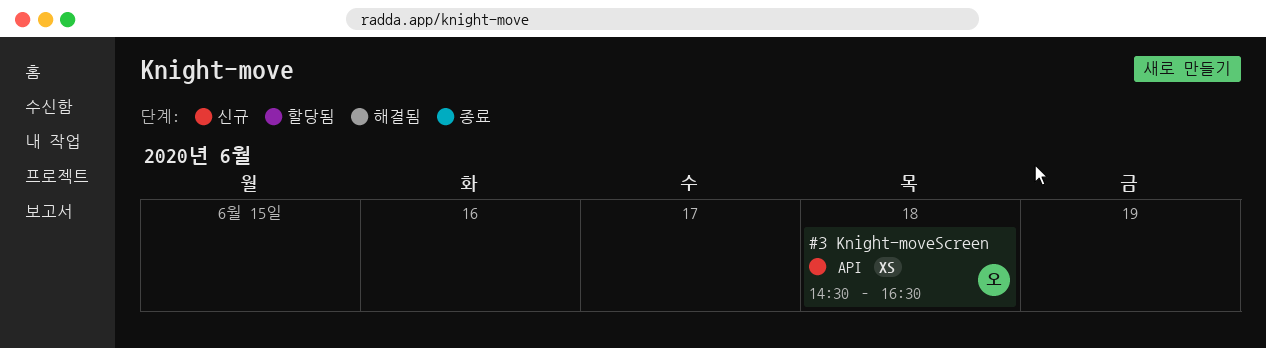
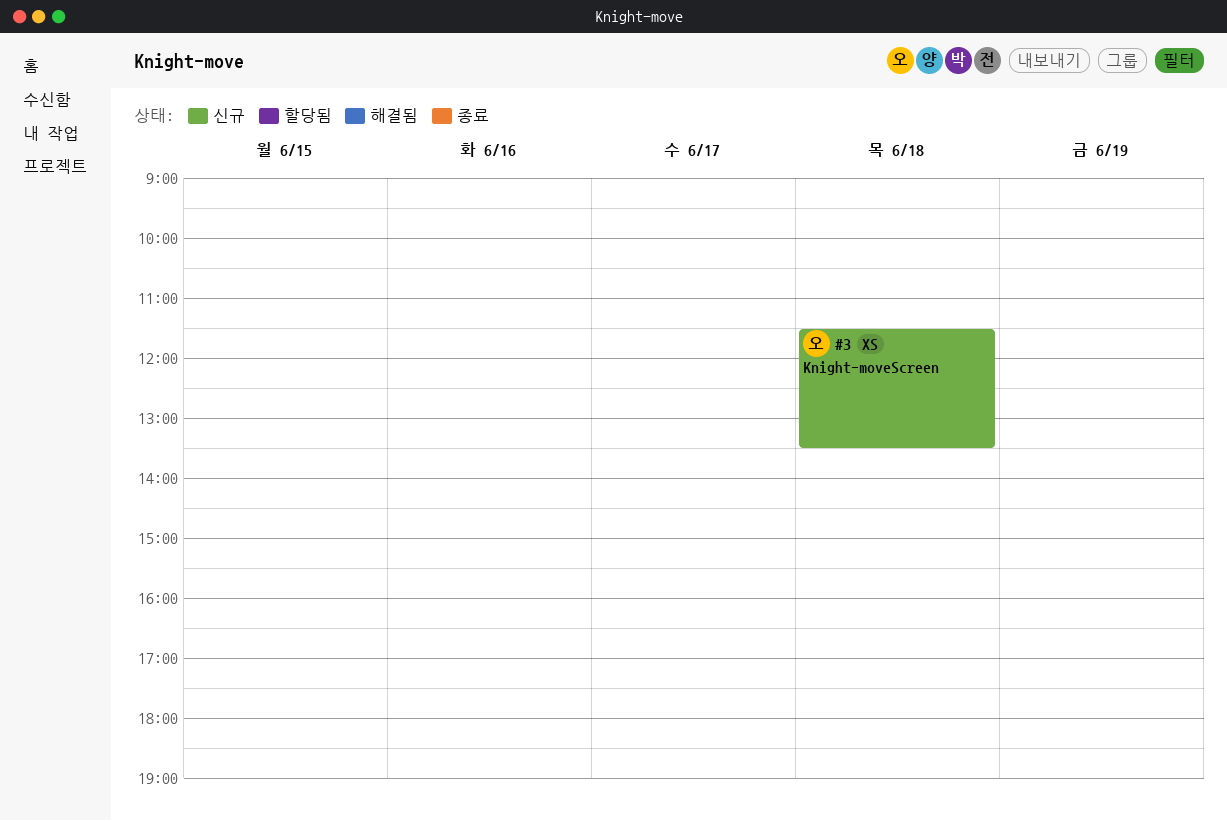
#3, begins: 14:30 -> 11:30
#3, ends: 16:30 -> 13:30

